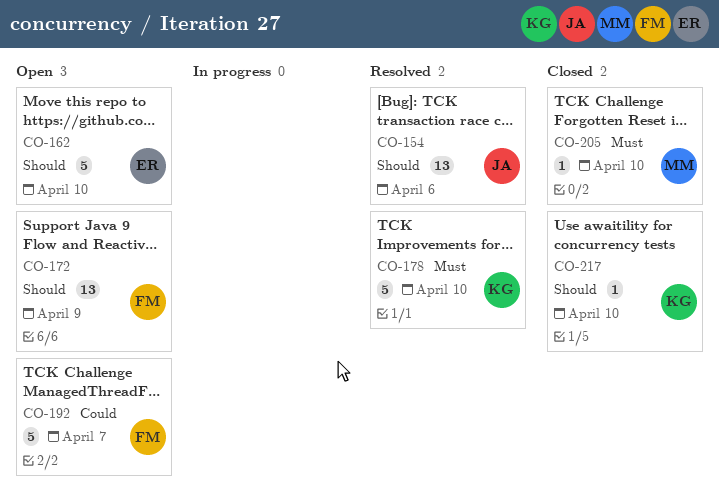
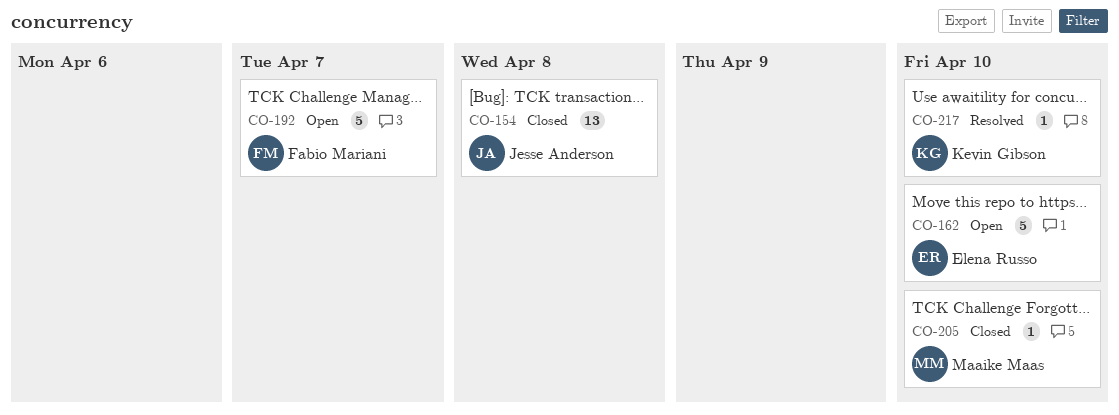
CO-154, status: Resolved -> Closed
CO-154, due: Apr 6 -> Apr 8
CO-172: present -> none
CO-178: present -> none
CO-217, status: Closed -> Resolved

